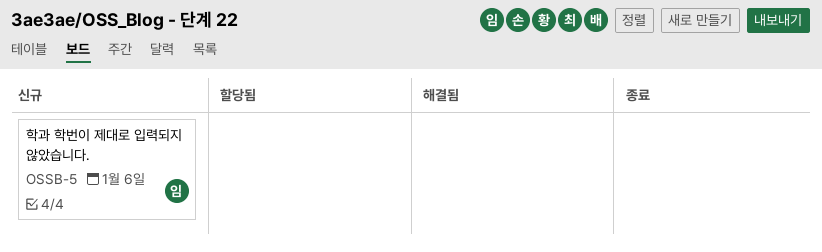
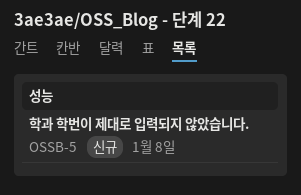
OSSB-5, due: Jan 6 -> Jan 8

